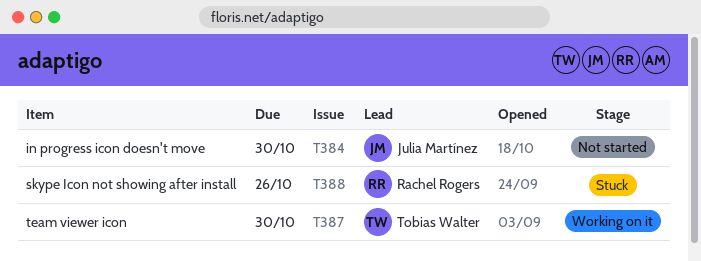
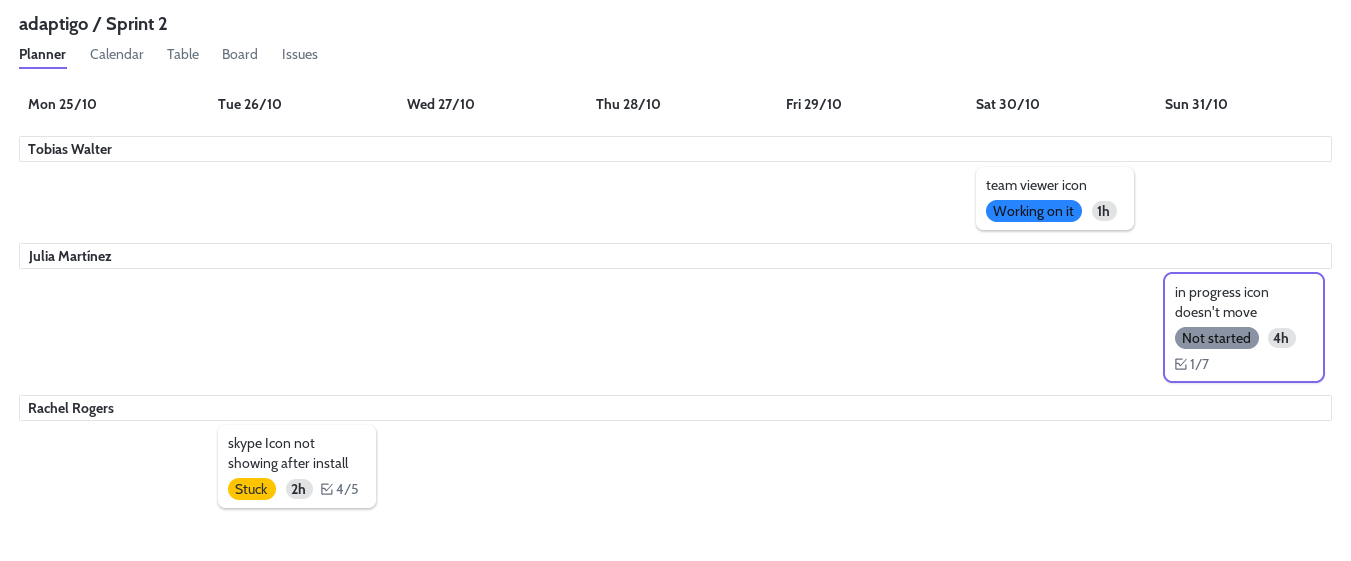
in progress icon doesn't move, due: Oct 30 -> Oct 31

